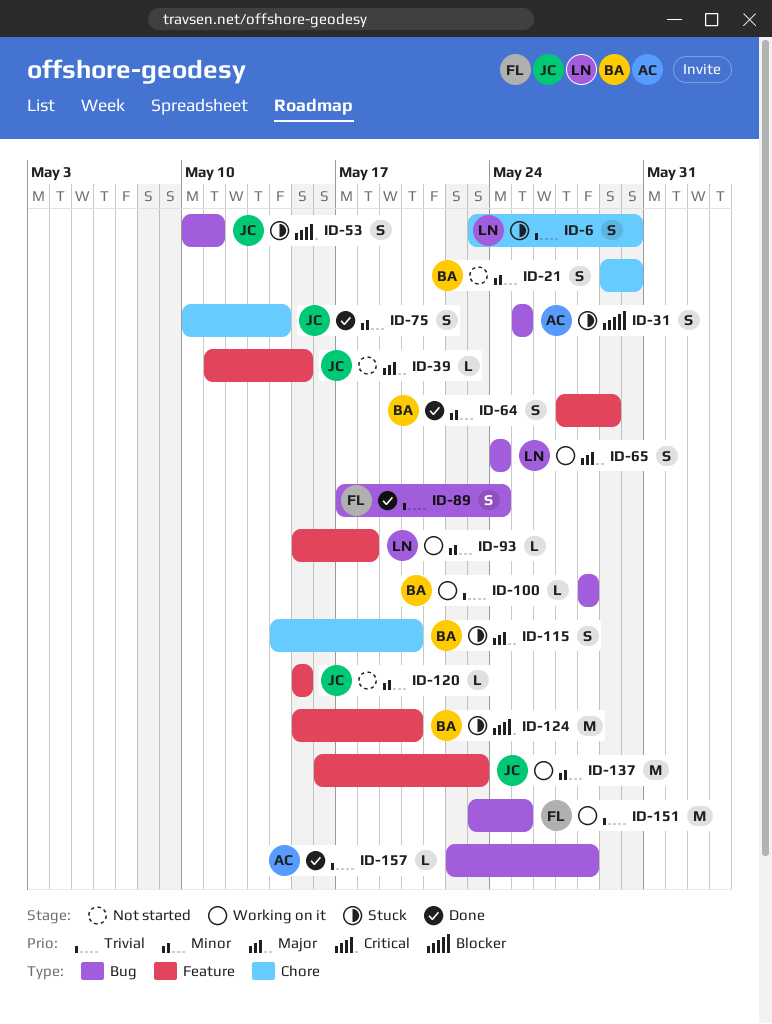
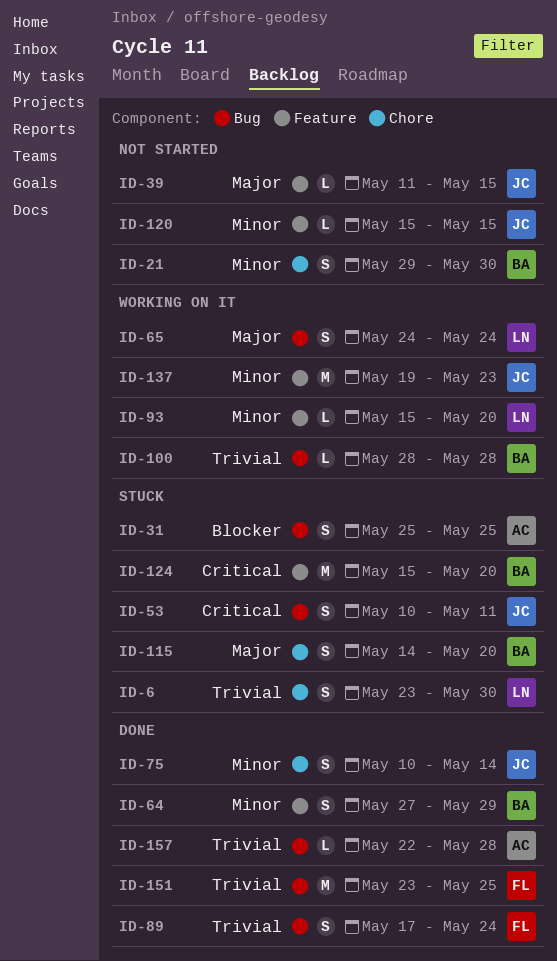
ID-93, due: May 18 -> May 20
ID-137, start: May 16 -> May 19
ID-151, status: Working on it -> Done

